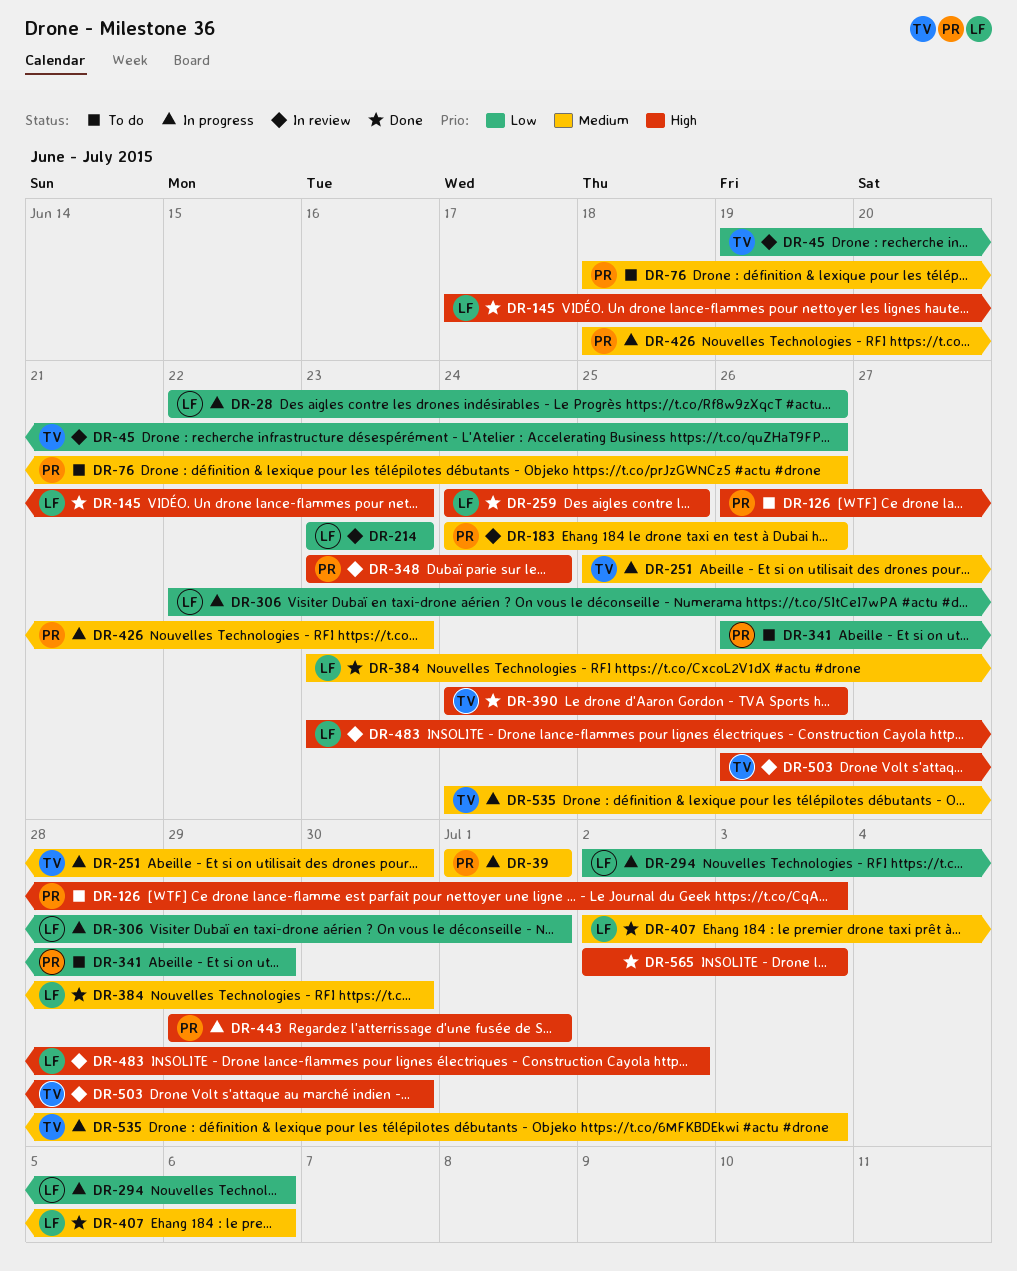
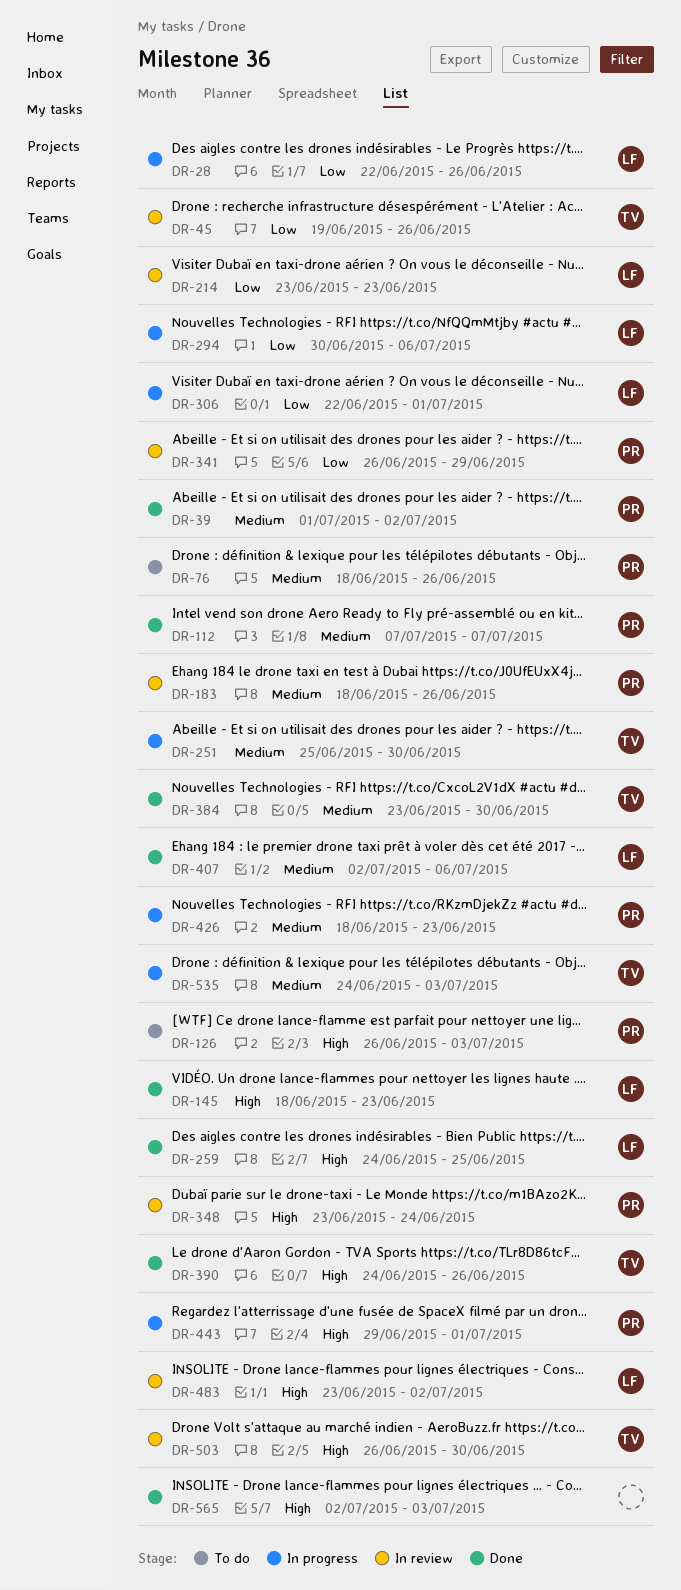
DR-39, status: In progress -> Done
DR-39, due: Jul 1 -> Jul 2
DR-112: none -> present
DR-145, start: Jun 17 -> Jun 18
DR-183, start: Jun 24 -> Jun 18
DR-294, start: Jul 2 -> Jun 30
DR-341, status: To do -> In review
DR-384, owner: LF -> TV

